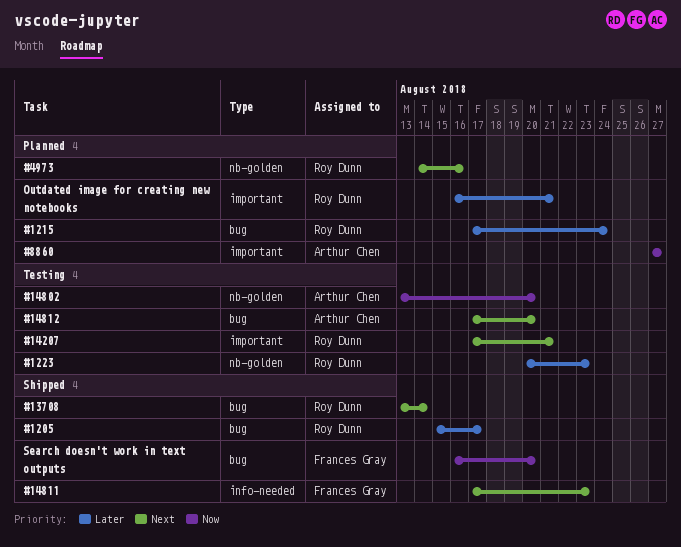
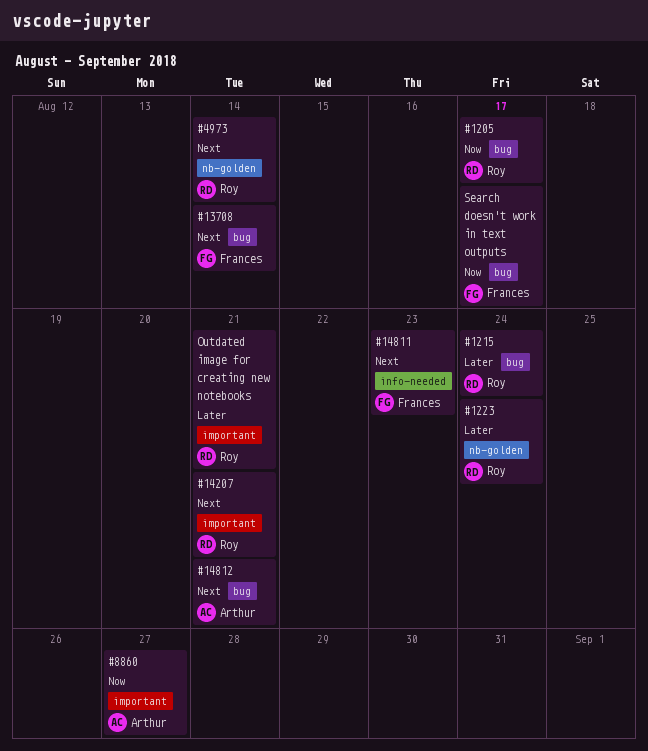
#1205, priority: Later -> Now
#1223, due: Aug 23 -> Aug 24
#13708, owner: Roy Dunn -> Frances Gray
#14802: present -> none
#14812, due: Aug 20 -> Aug 21
#4973, due: Aug 16 -> Aug 14
Search doesn't work in text outputs, due: Aug 20 -> Aug 17

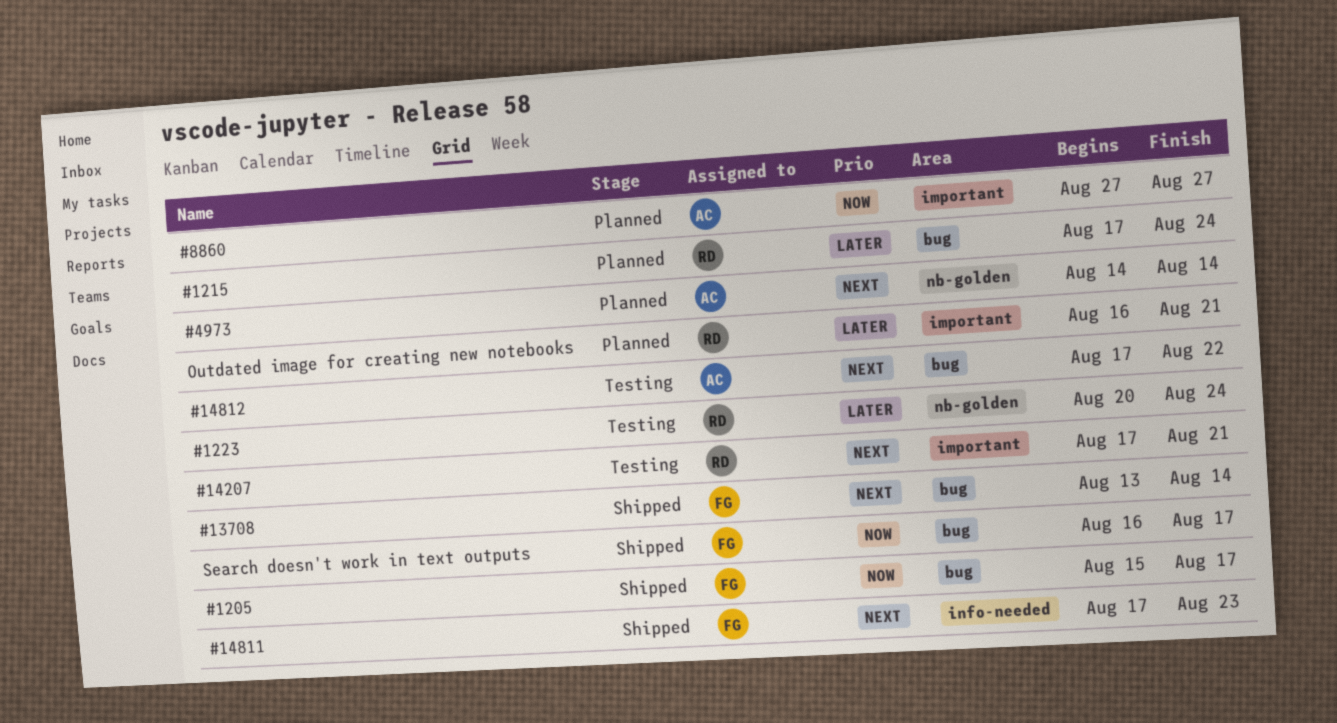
#1205, owner: Roy -> Frances
#14812, due: Aug 21 -> Aug 22
#4973, owner: Roy -> Arthur

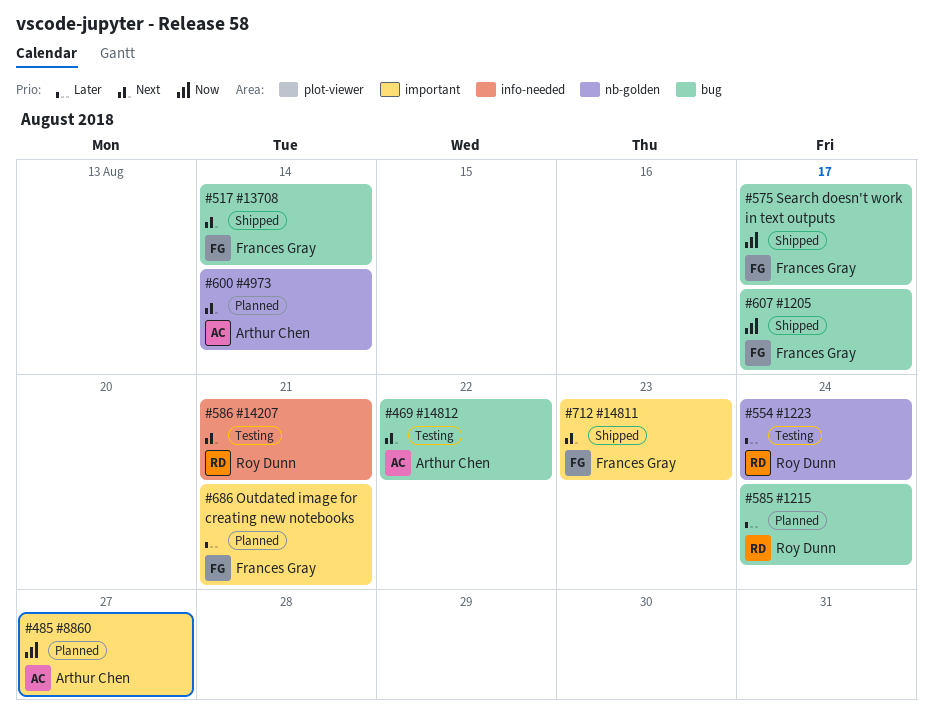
#14207, label: important -> info-needed
#14811, label: info-needed -> important
Outdated image for creating new notebooks, owner: Roy Dunn -> Frances Gray

